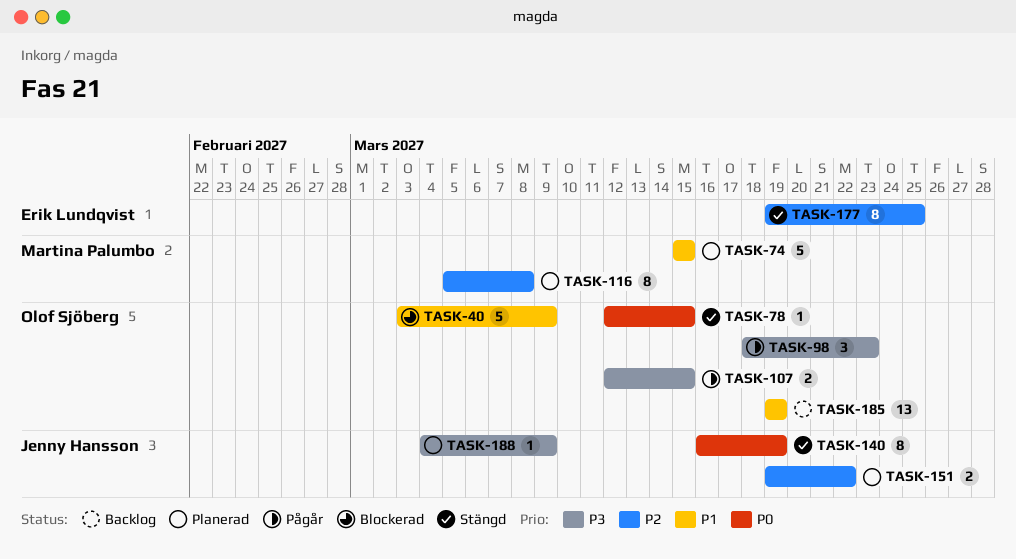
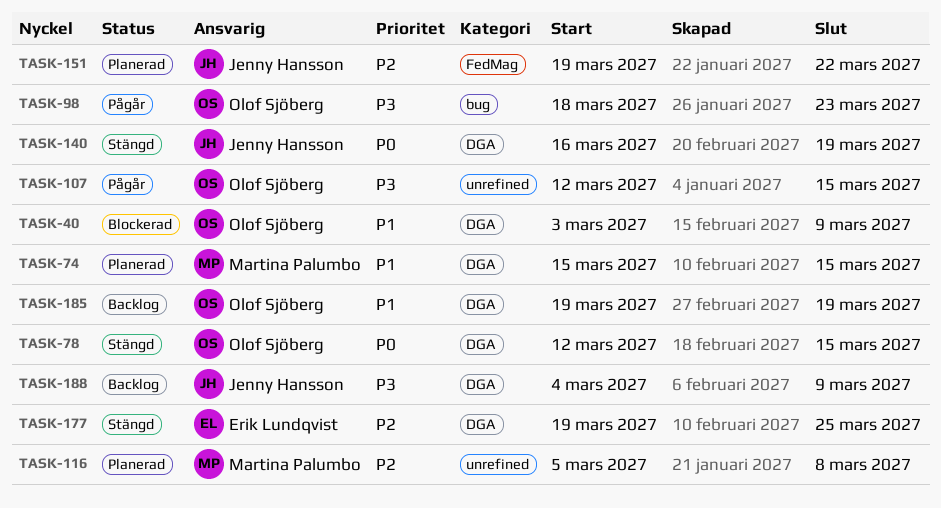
TASK-188, status: Planerad -> Backlog

